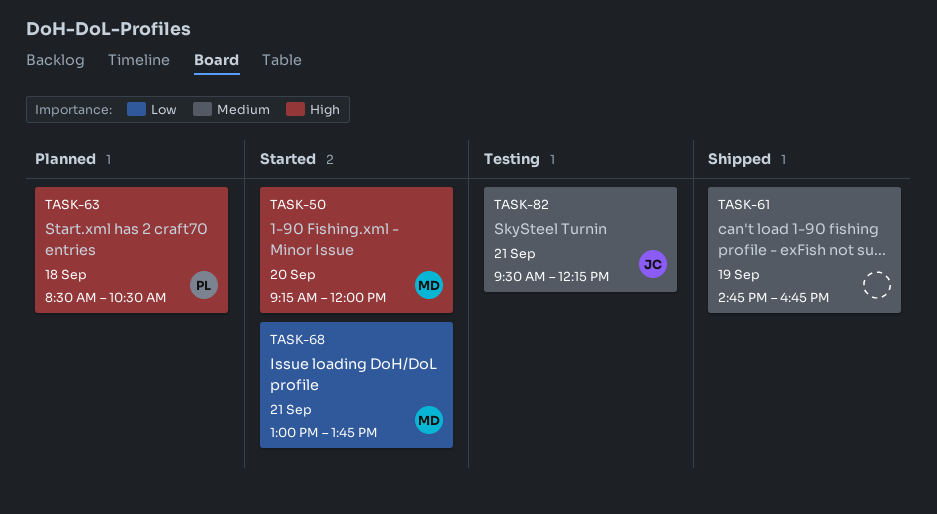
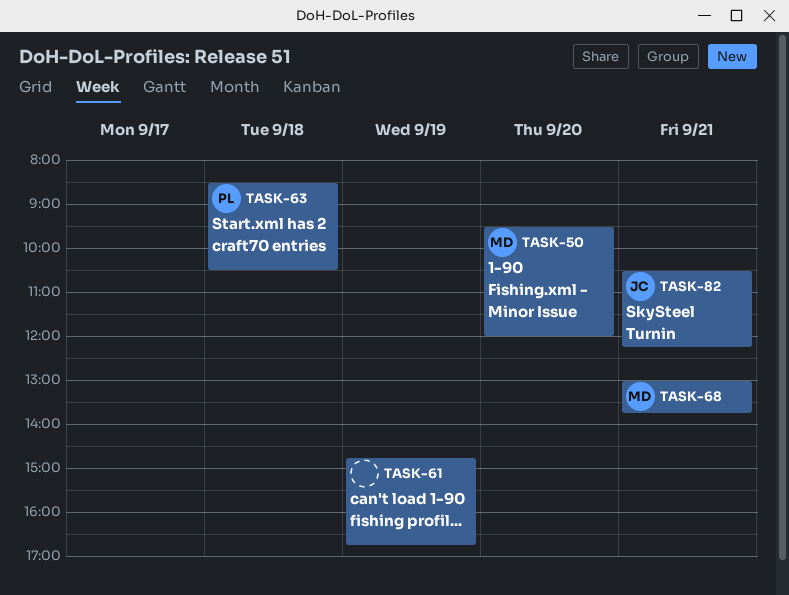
TASK-50, begins: 09:15 -> 09:30
TASK-82, begins: 09:30 -> 10:30

